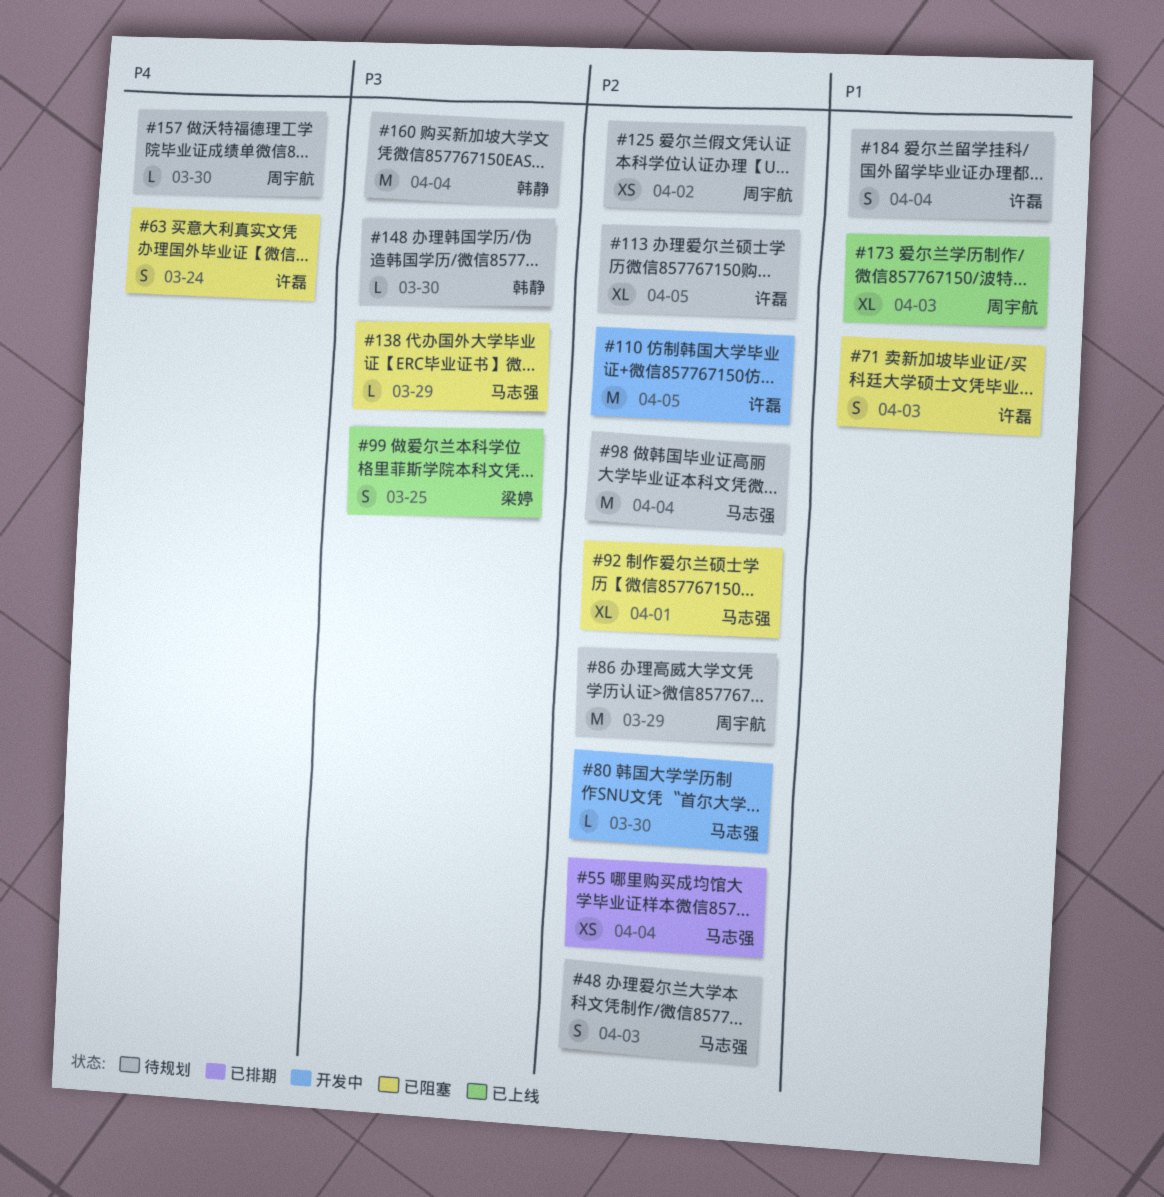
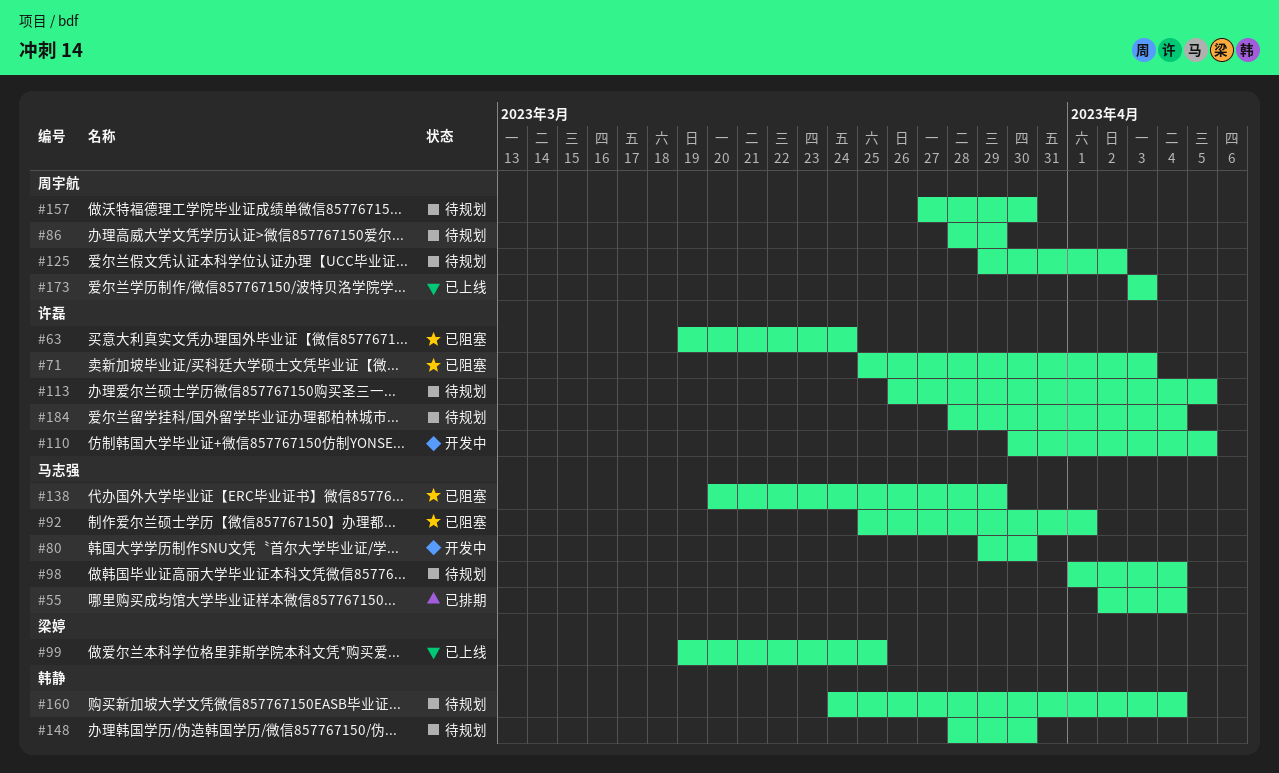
#48: present -> none

